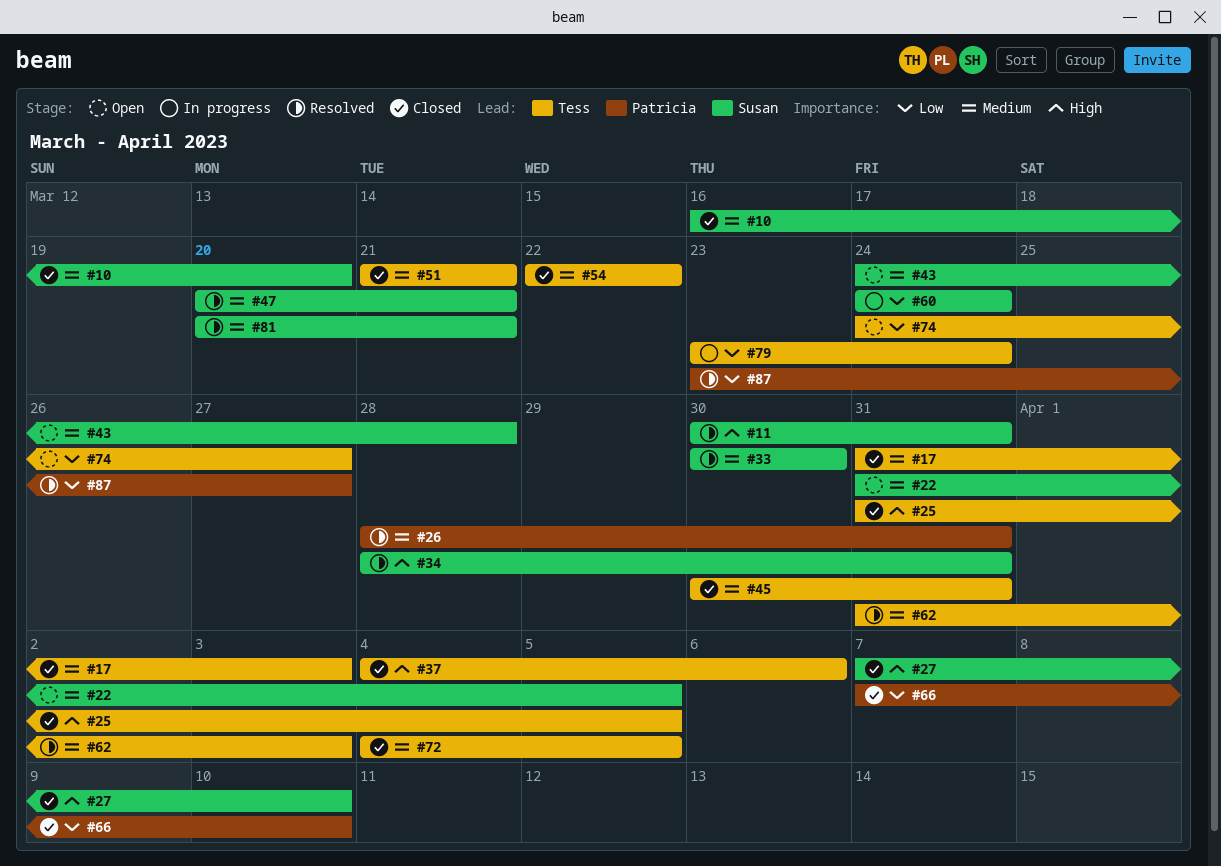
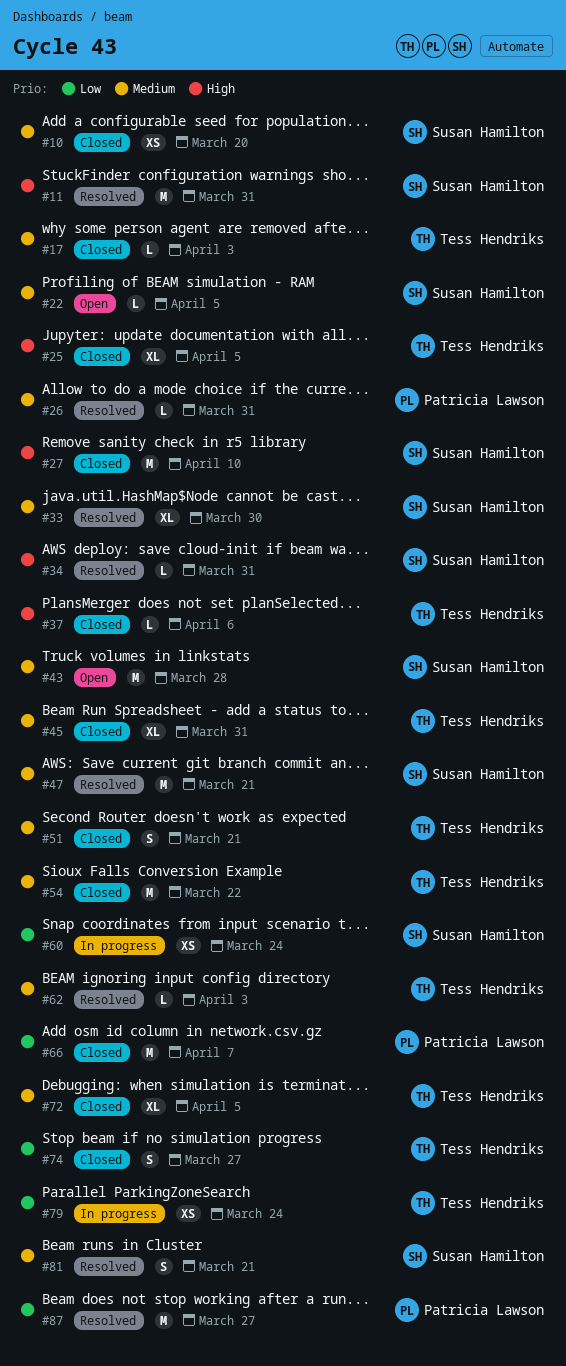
#66, due: Apr 10 -> Apr 7
#74, status: Open -> Closed

